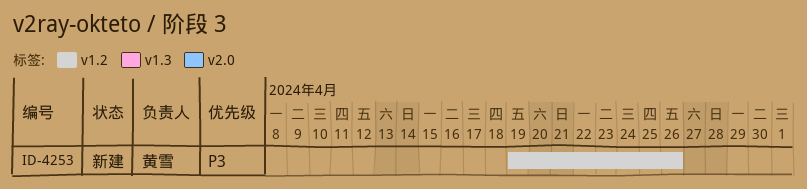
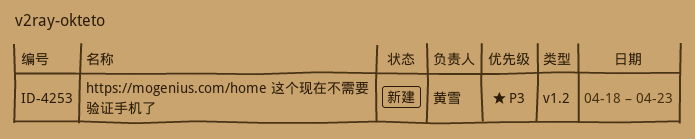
ID-4253, start: Apr 19 -> Apr 18
ID-4253, due: Apr 26 -> Apr 23

